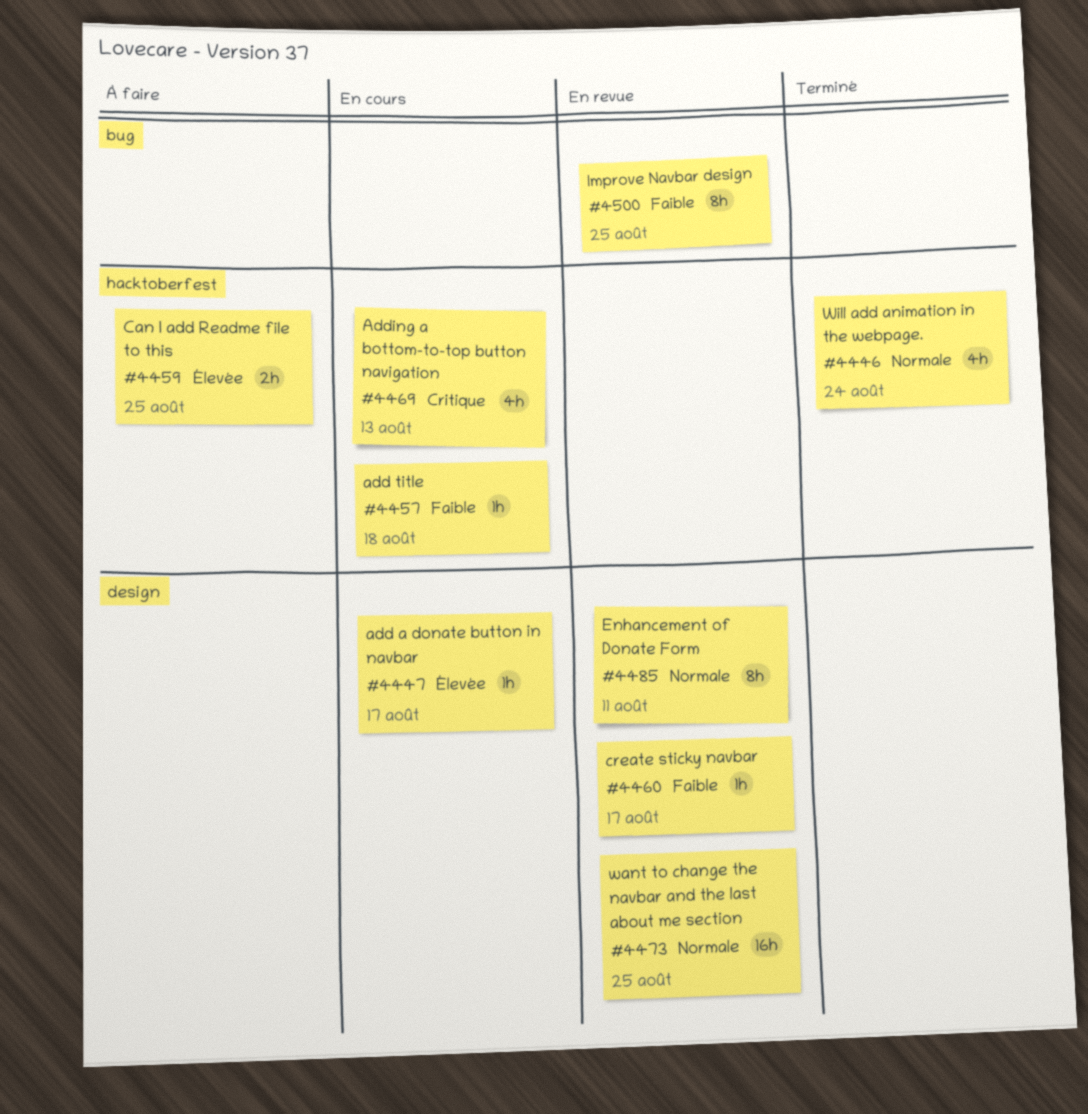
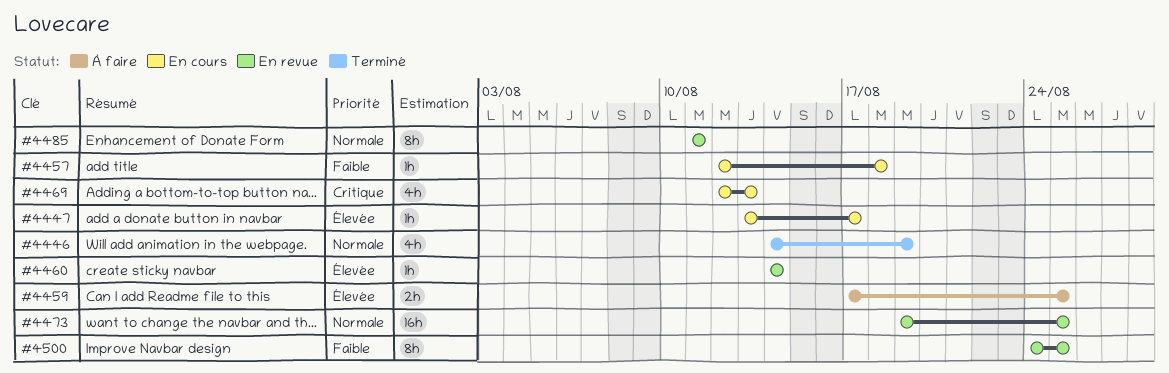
#4446, due: Aug 24 -> Aug 19
#4460, priority: Faible -> Élevée
#4460, due: Aug 17 -> Aug 14

